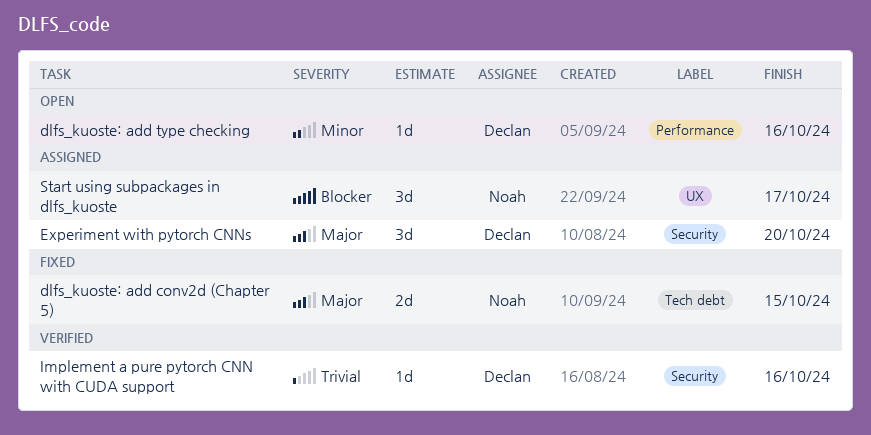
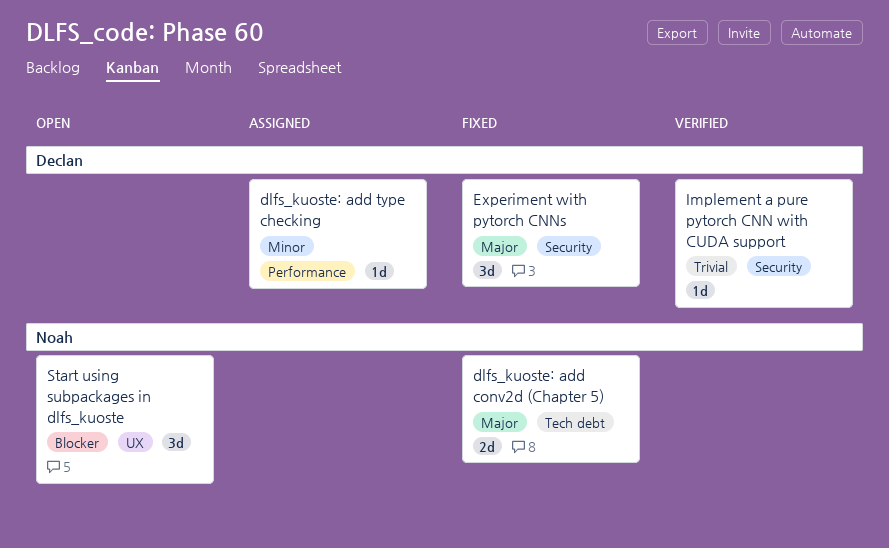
dlfs_kuoste: add type checking, status: Open -> Assigned
Experiment with pytorch CNNs, status: Assigned -> Fixed
Start using subpackages in dlfs_kuoste, status: Assigned -> Open

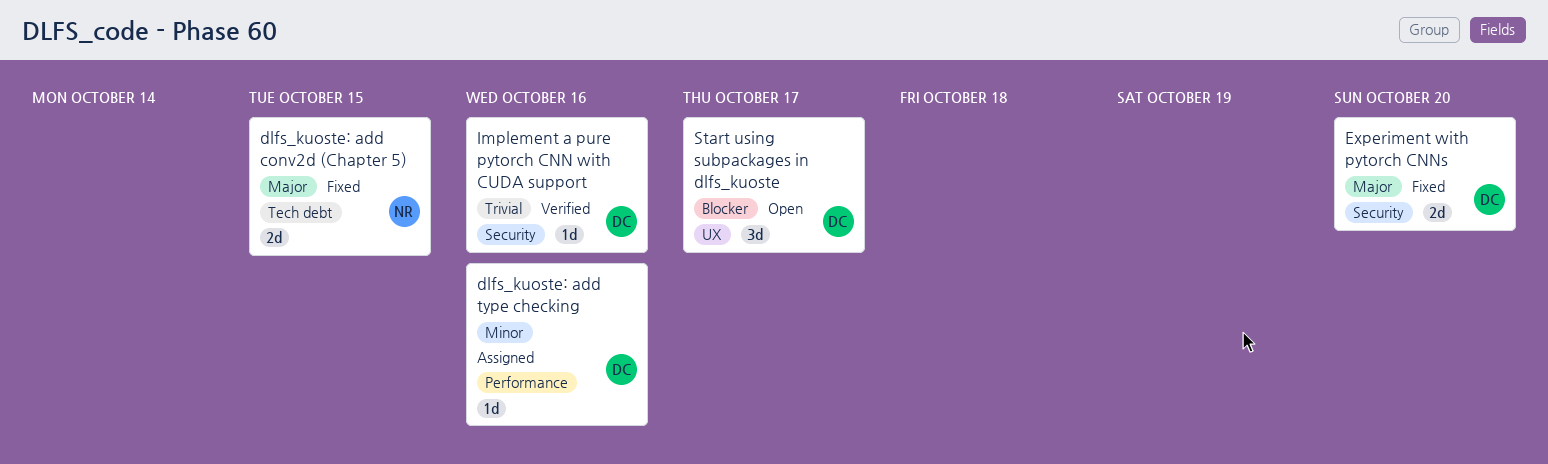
Experiment with pytorch CNNs, estimate: 3d -> 2d
Start using subpackages in dlfs_kuoste, owner: Noah -> Declan

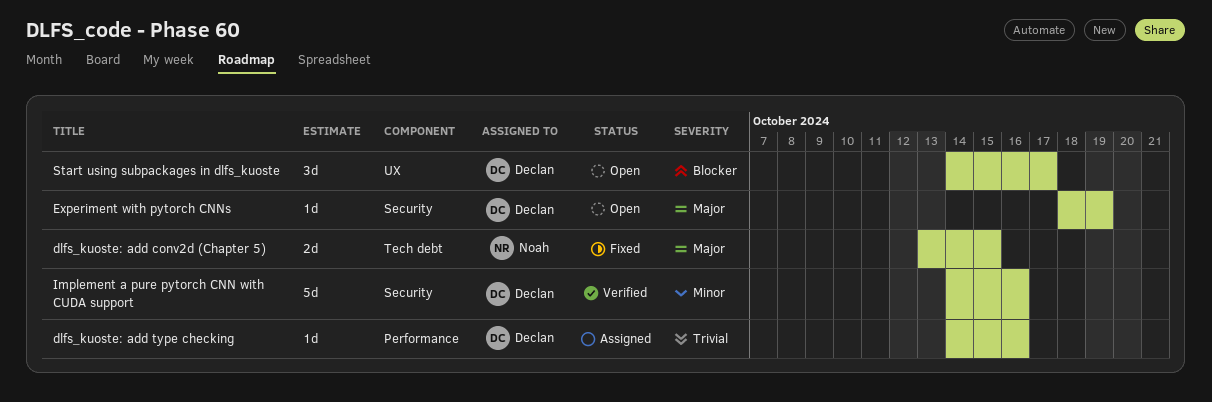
dlfs_kuoste: add type checking, priority: Minor -> Trivial
Experiment with pytorch CNNs, status: Fixed -> Open
Experiment with pytorch CNNs, estimate: 2d -> 1d
Experiment with pytorch CNNs, due: Oct 20 -> Oct 19
Implement a pure pytorch CNN with CUDA support, priority: Trivial -> Minor
Implement a pure pytorch CNN with CUDA support, estimate: 1d -> 5d

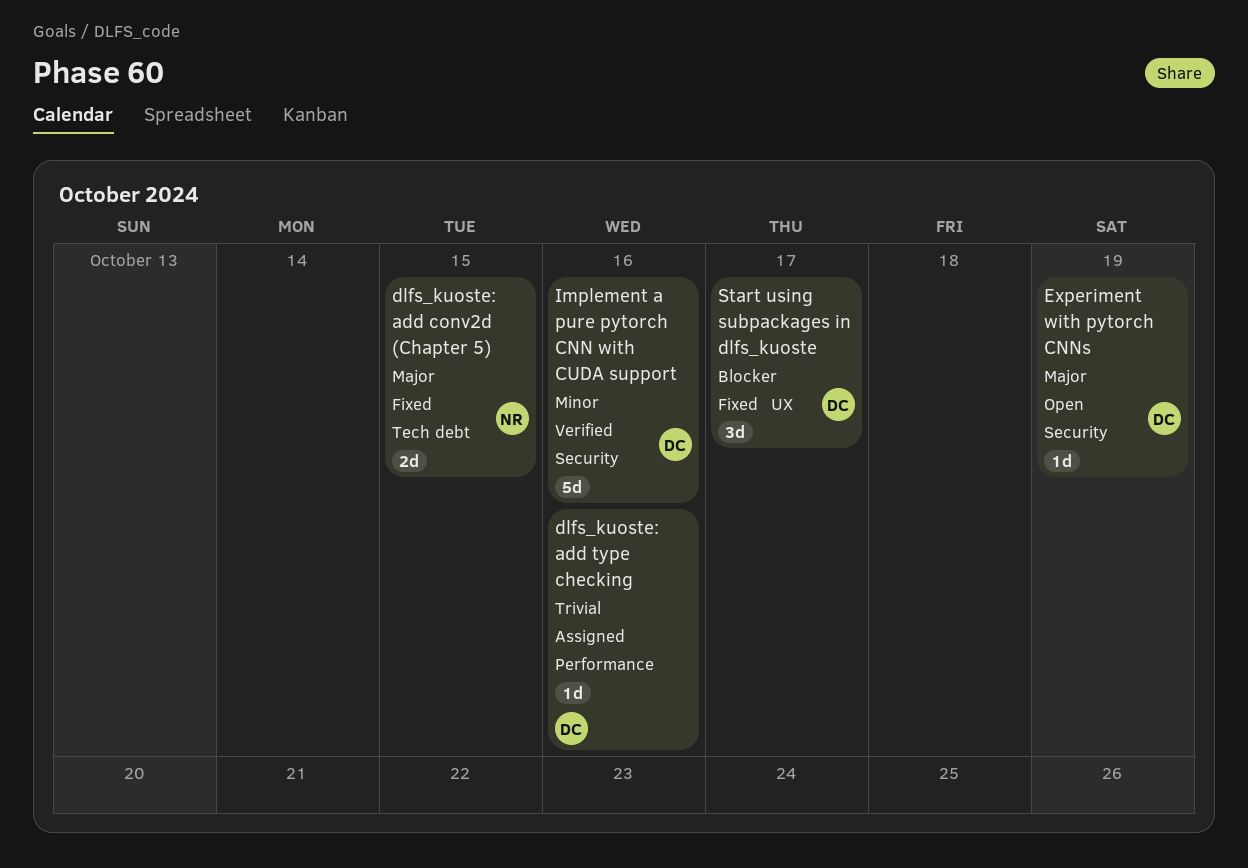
Start using subpackages in dlfs_kuoste, status: Open -> Fixed

